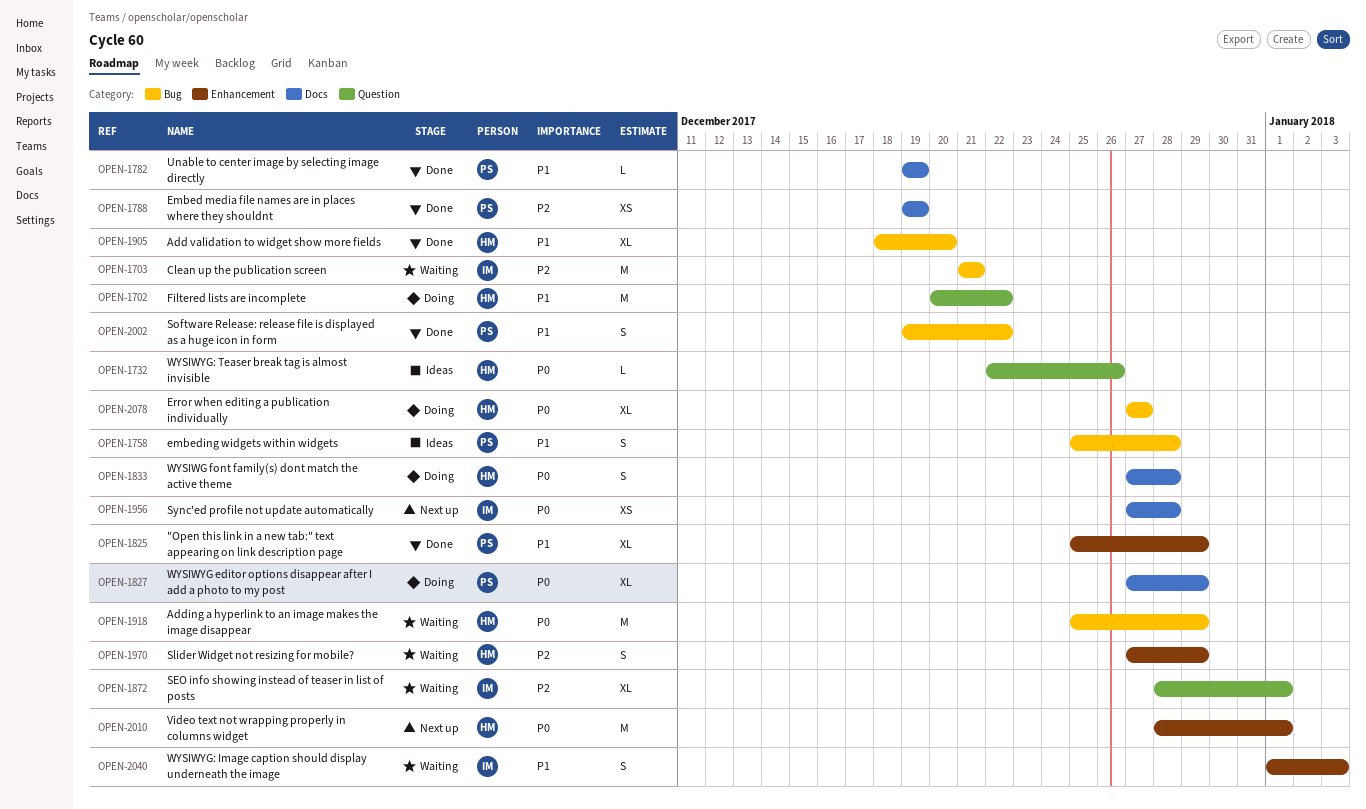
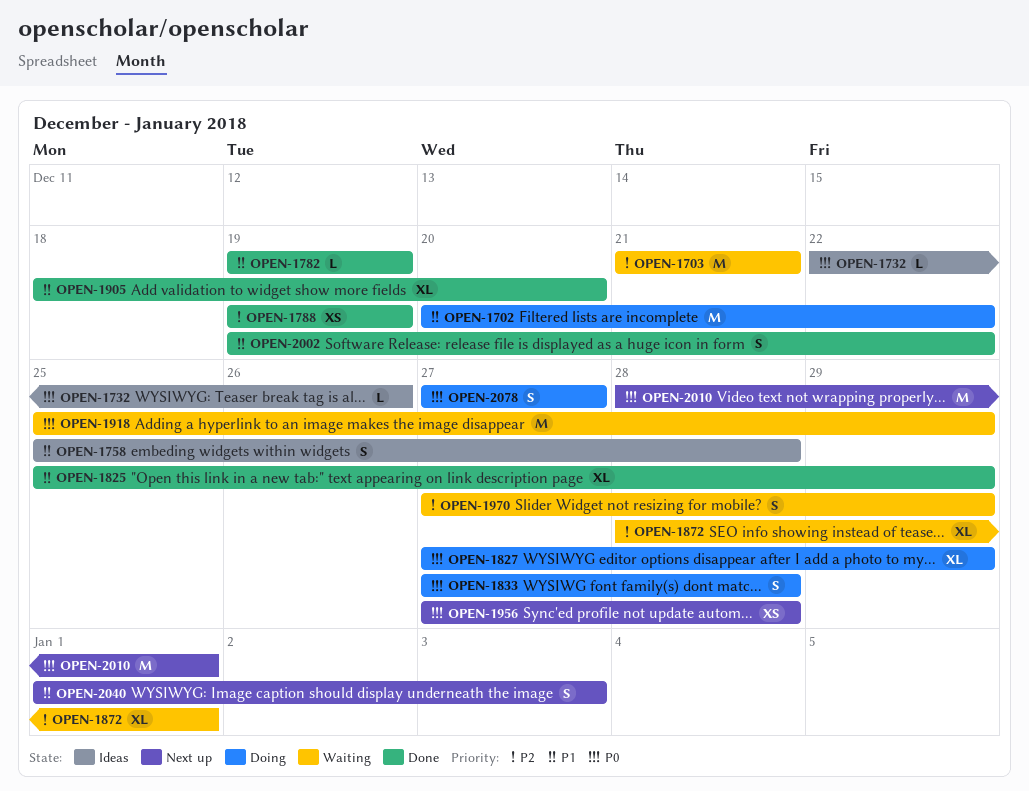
OPEN-2040, status: Waiting -> Next up
OPEN-2078, estimate: XL -> S

